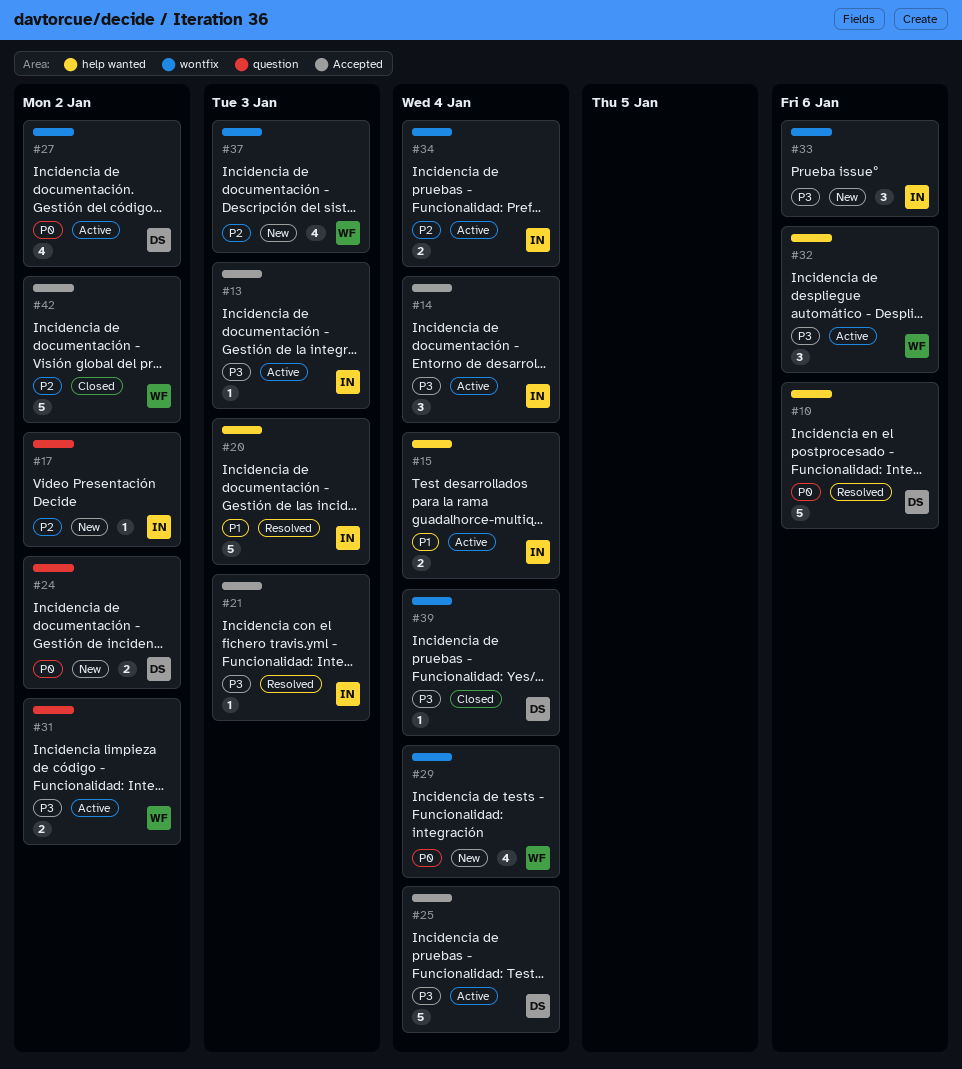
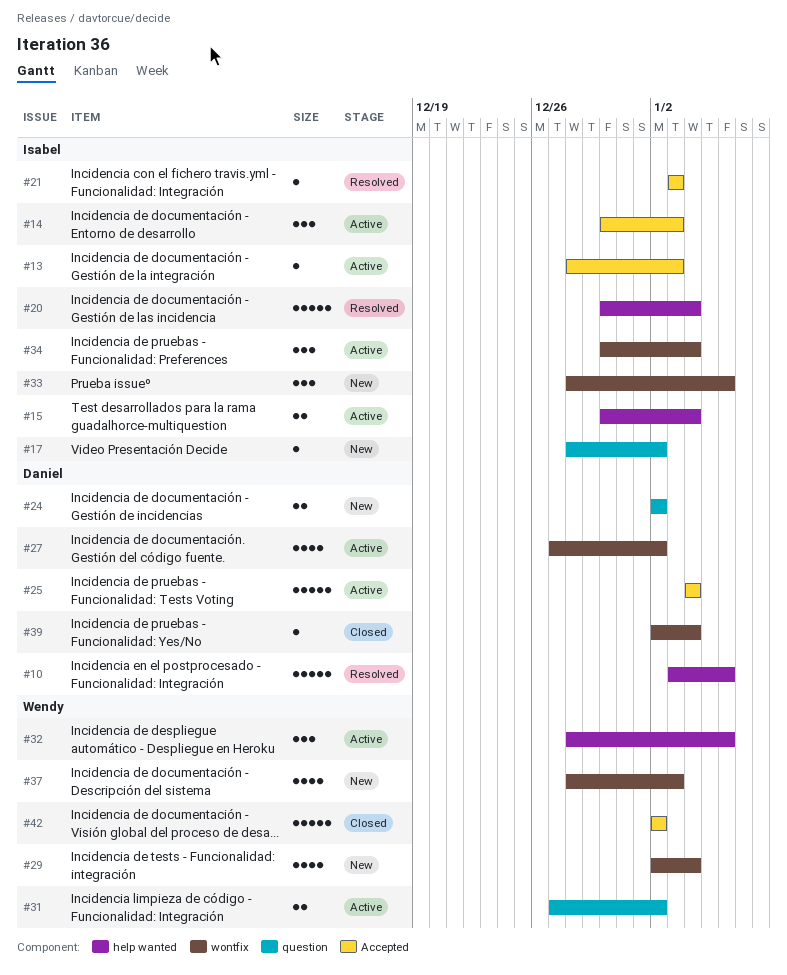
#14, due: Jan 4 -> Jan 3
#20, due: Jan 3 -> Jan 4
#34, estimate: 2 -> 3

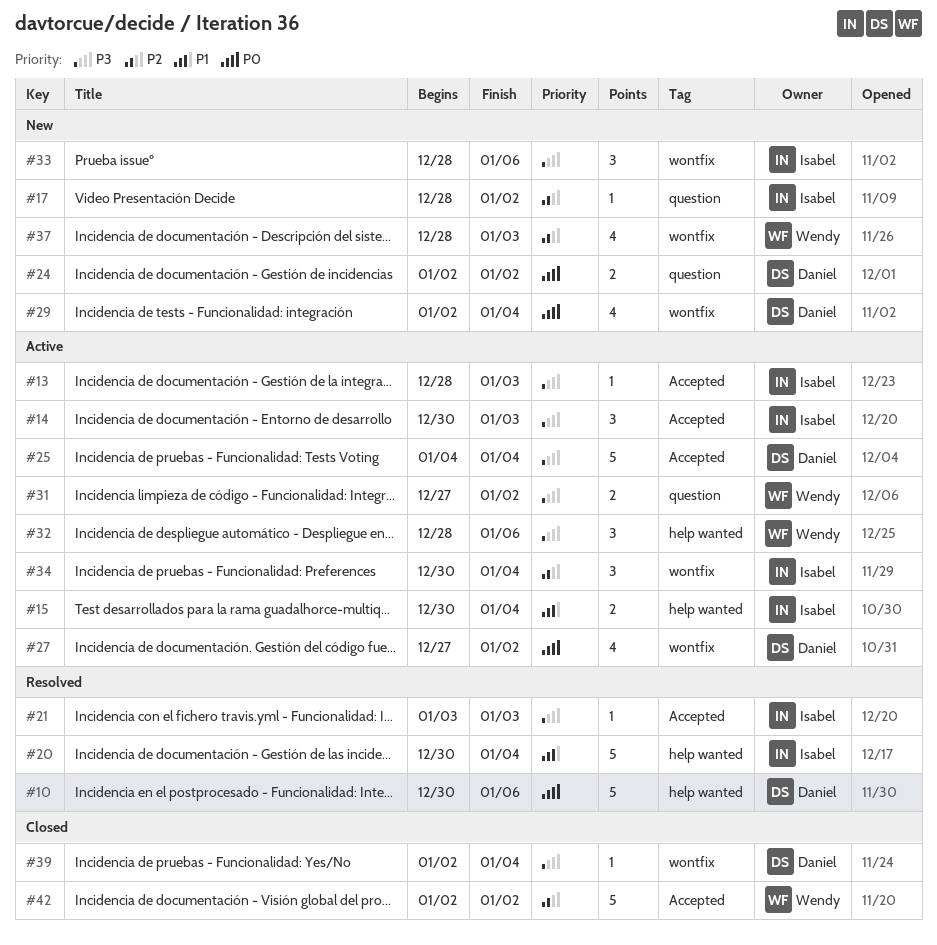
#10, start: Jan 3 -> Dec 30
#29, owner: Wendy -> Daniel

